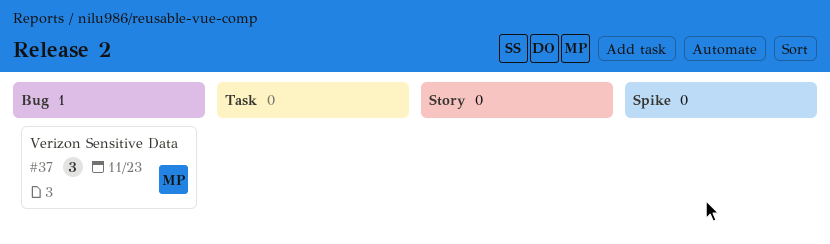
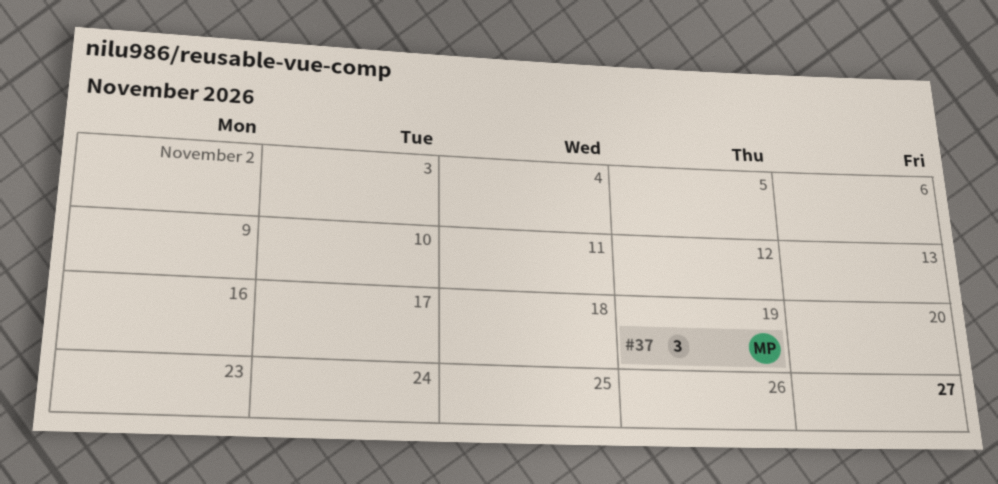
#37, due: Nov 23 -> Nov 19

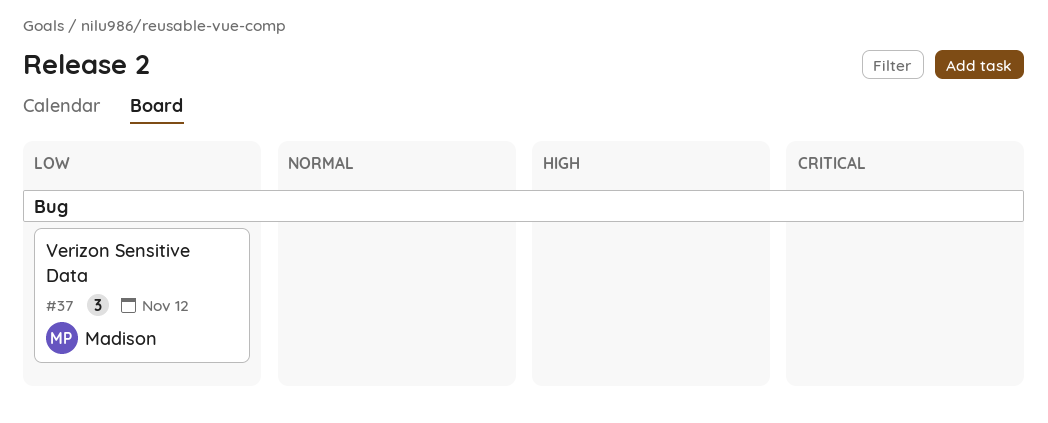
#37, due: Nov 19 -> Nov 12

